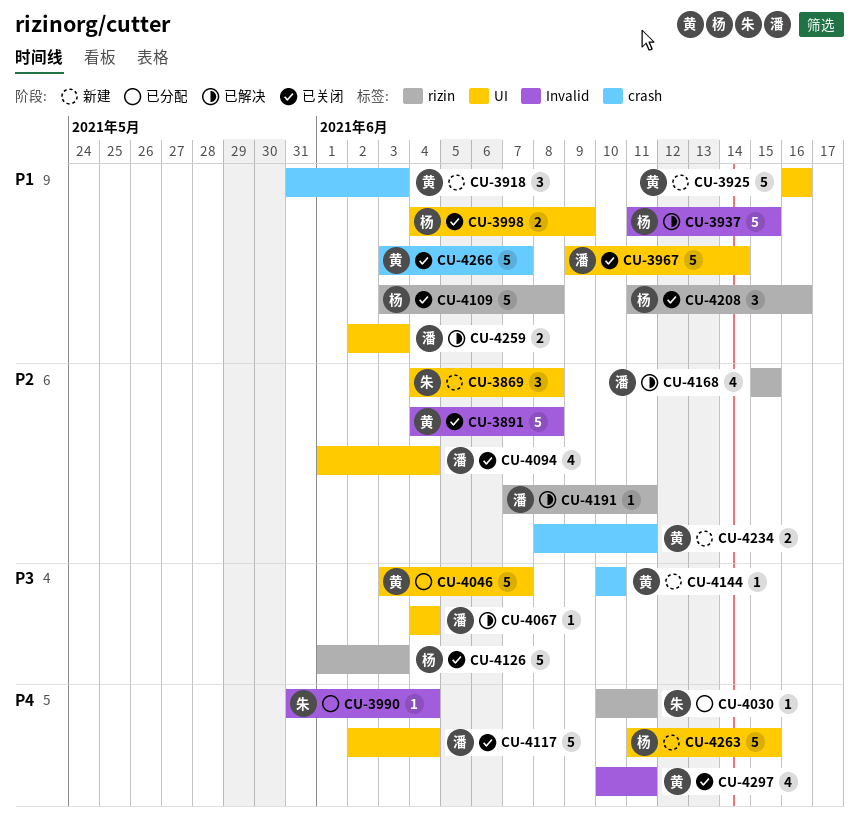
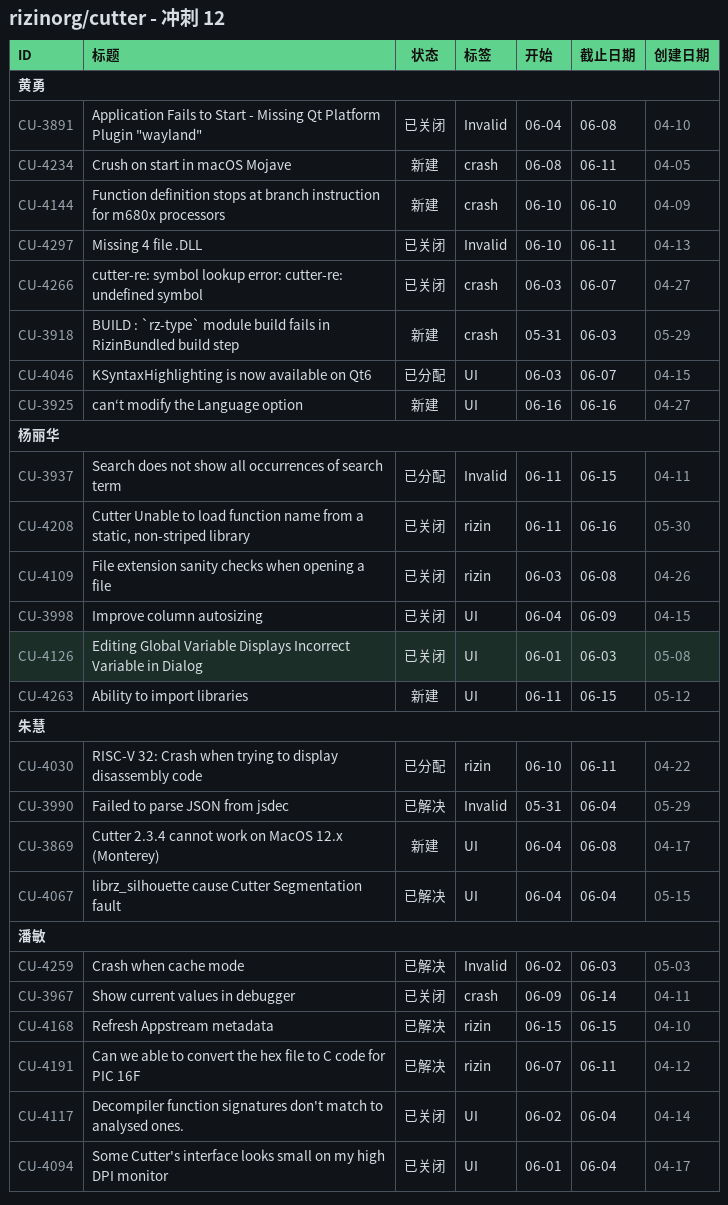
CU-3937, status: 已解决 -> 已分配
CU-3967, label: UI -> crash
CU-3990, status: 已分配 -> 已解决
CU-4067, owner: 潘敏 -> 朱慧
CU-4126, label: rizin -> UI
CU-4259, label: UI -> Invalid

